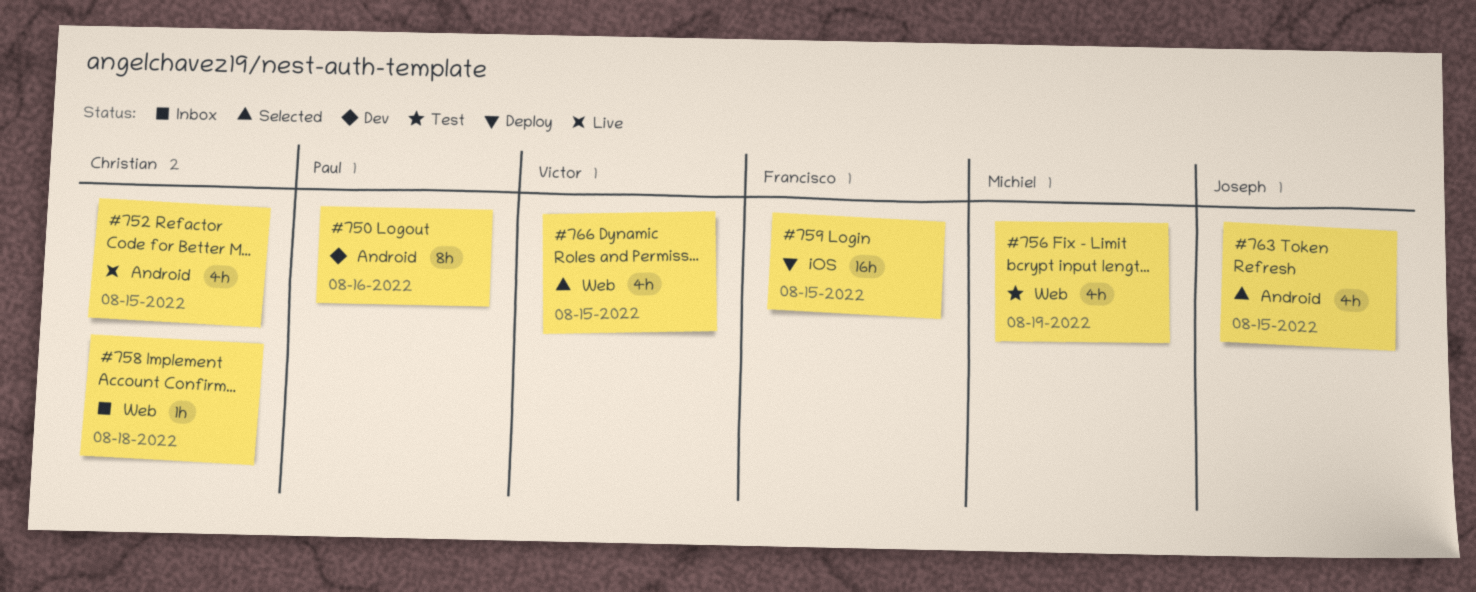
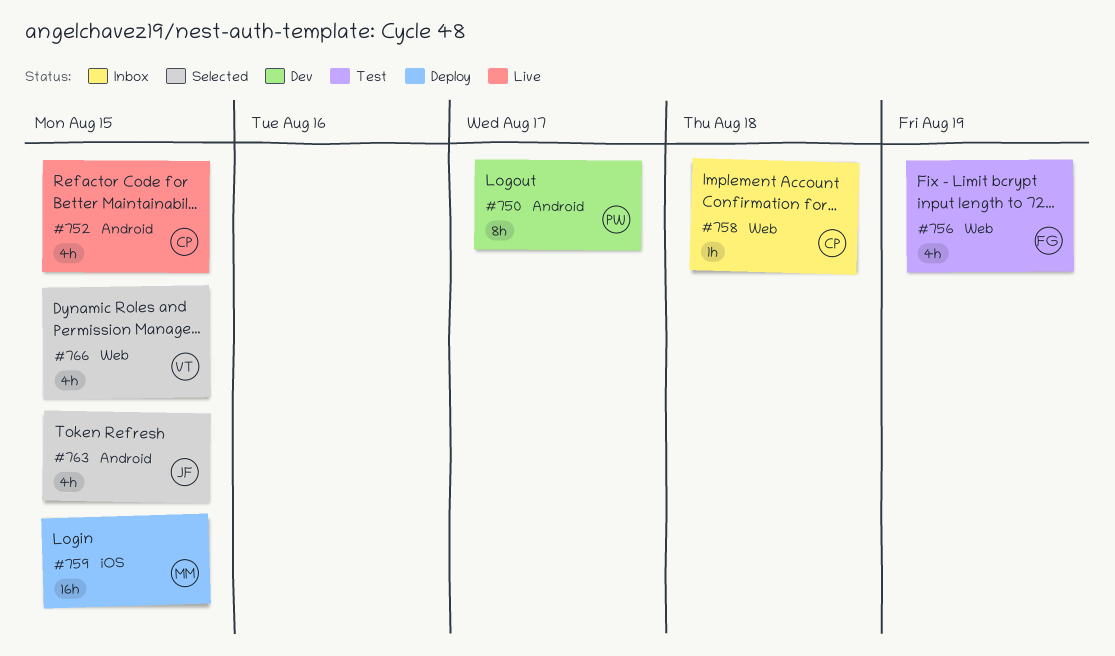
#750, due: Aug 16 -> Aug 17
#756, owner: Michiel -> Francisco
#759, owner: Francisco -> Michiel

